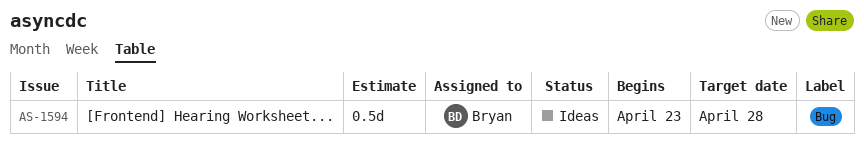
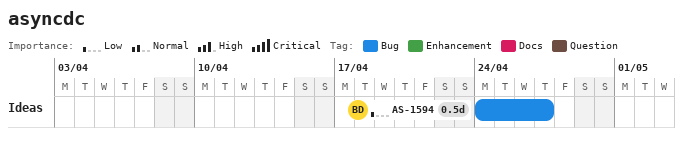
AS-1594, start: Apr 23 -> Apr 24
AS-1594, due: Apr 28 -> Apr 27

